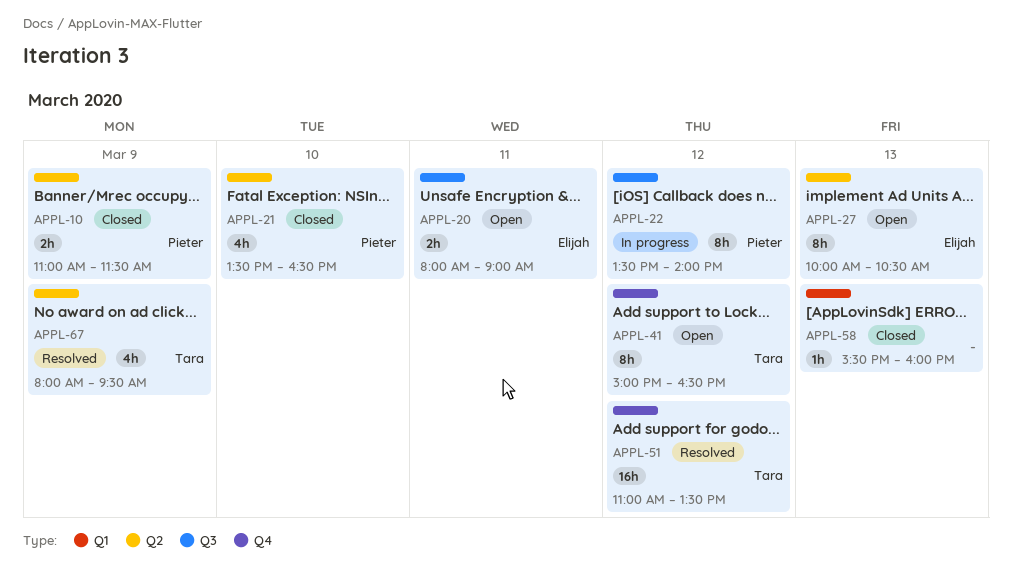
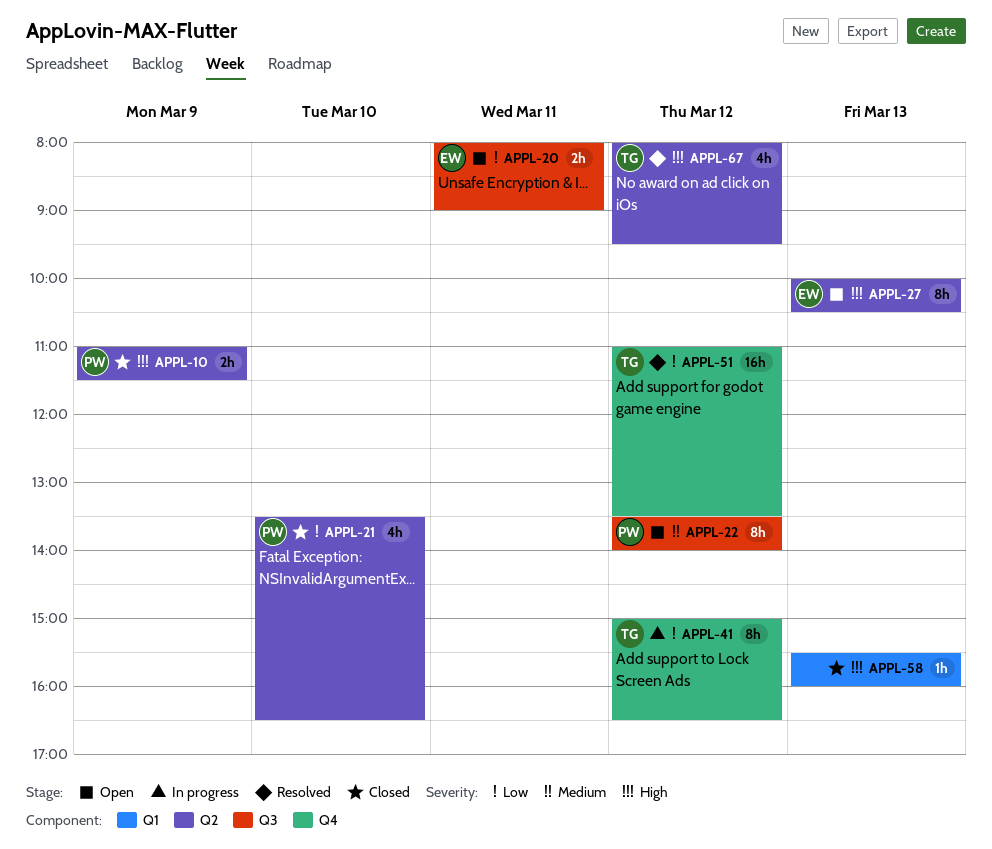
APPL-22, status: In progress -> Open
APPL-41, status: Open -> In progress
APPL-67, day: Mar 9 -> Mar 12

